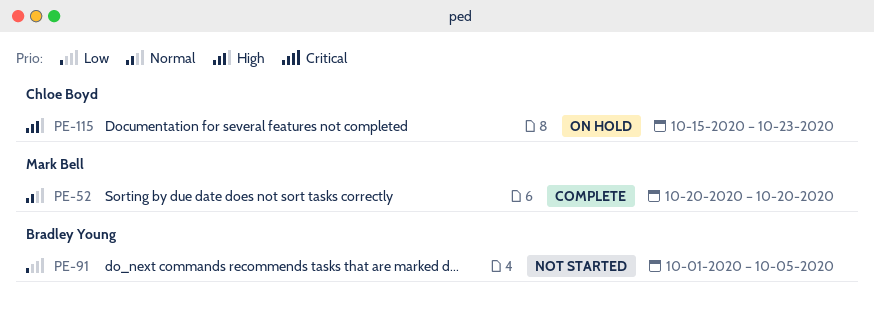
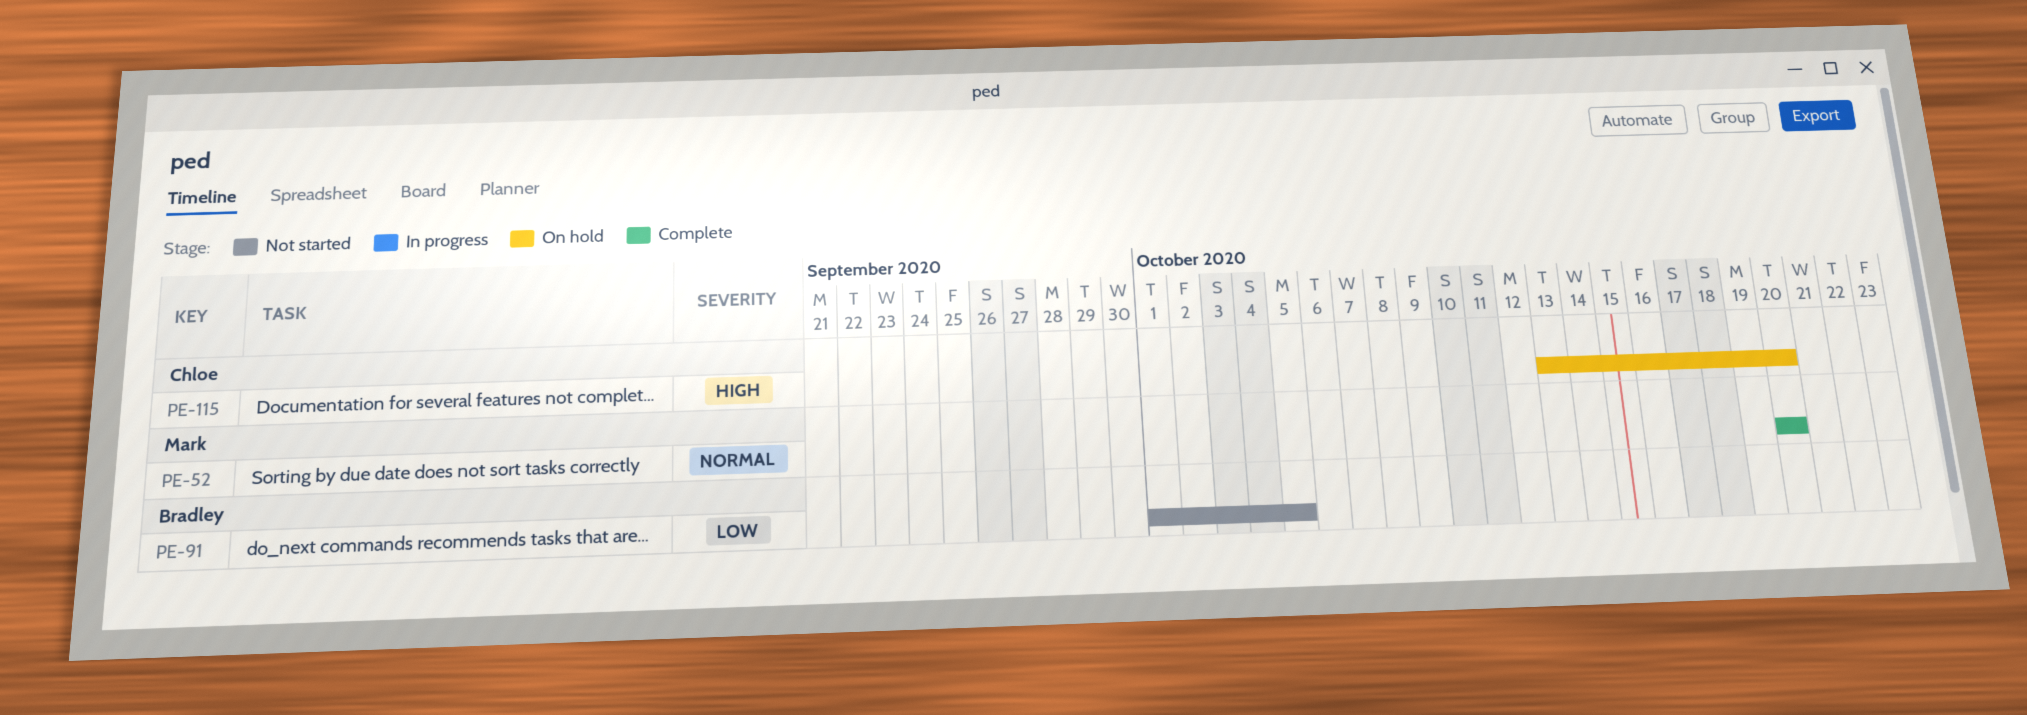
PE-115, start: Oct 15 -> Oct 13
PE-115, due: Oct 23 -> Oct 20

